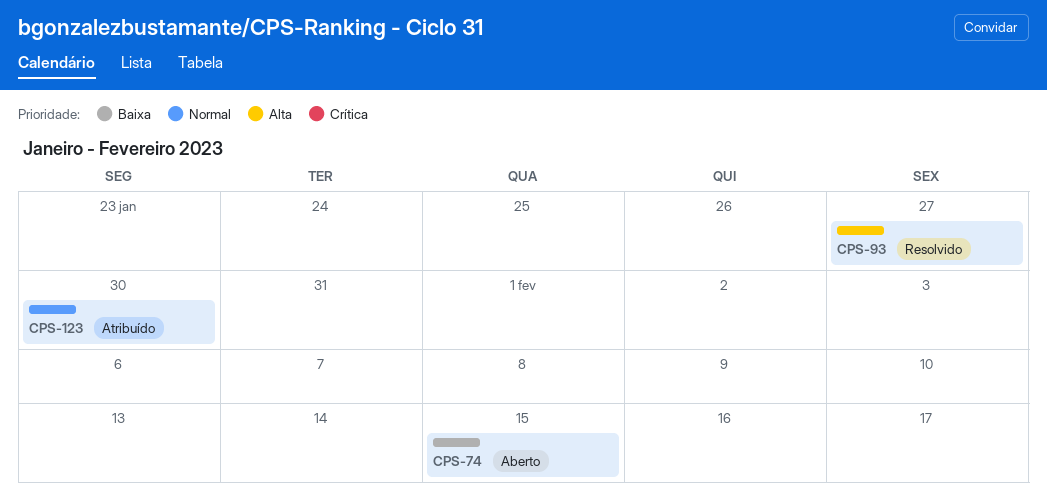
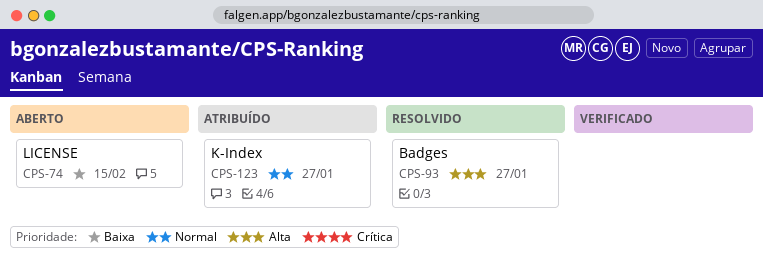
CPS-123, due: Jan 30 -> Jan 27

